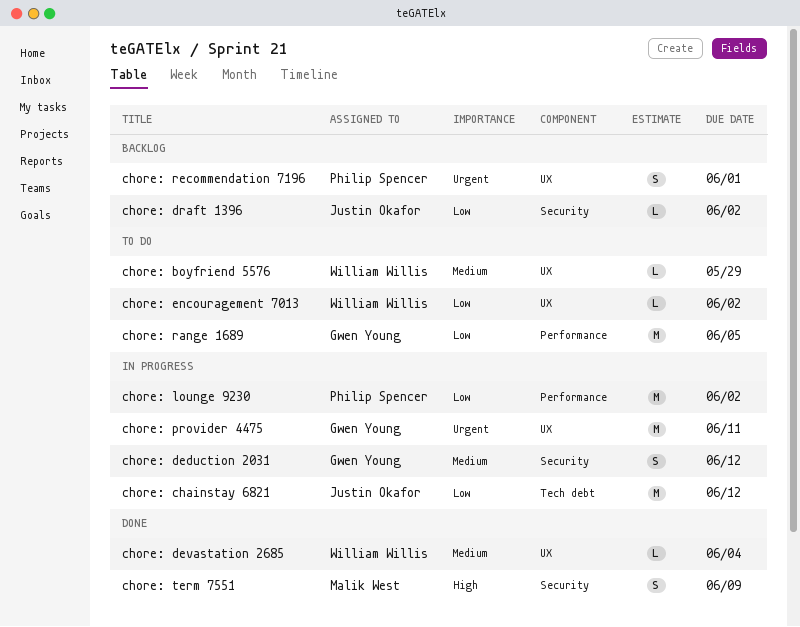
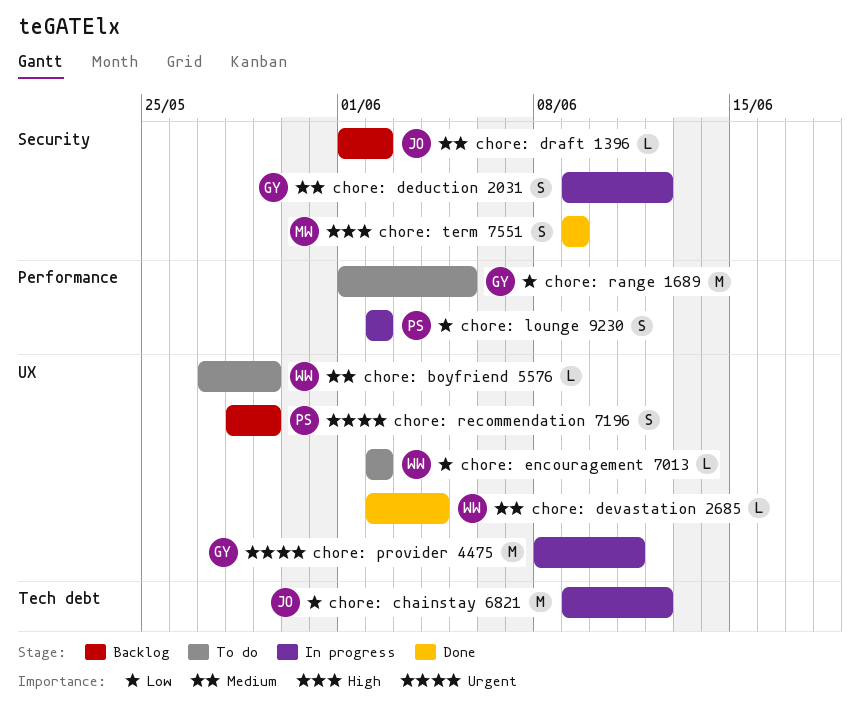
chore: draft 1396, priority: Low -> Medium
chore: lounge 9230, estimate: M -> S
chore: recommendation 7196, due: Jun 1 -> May 29

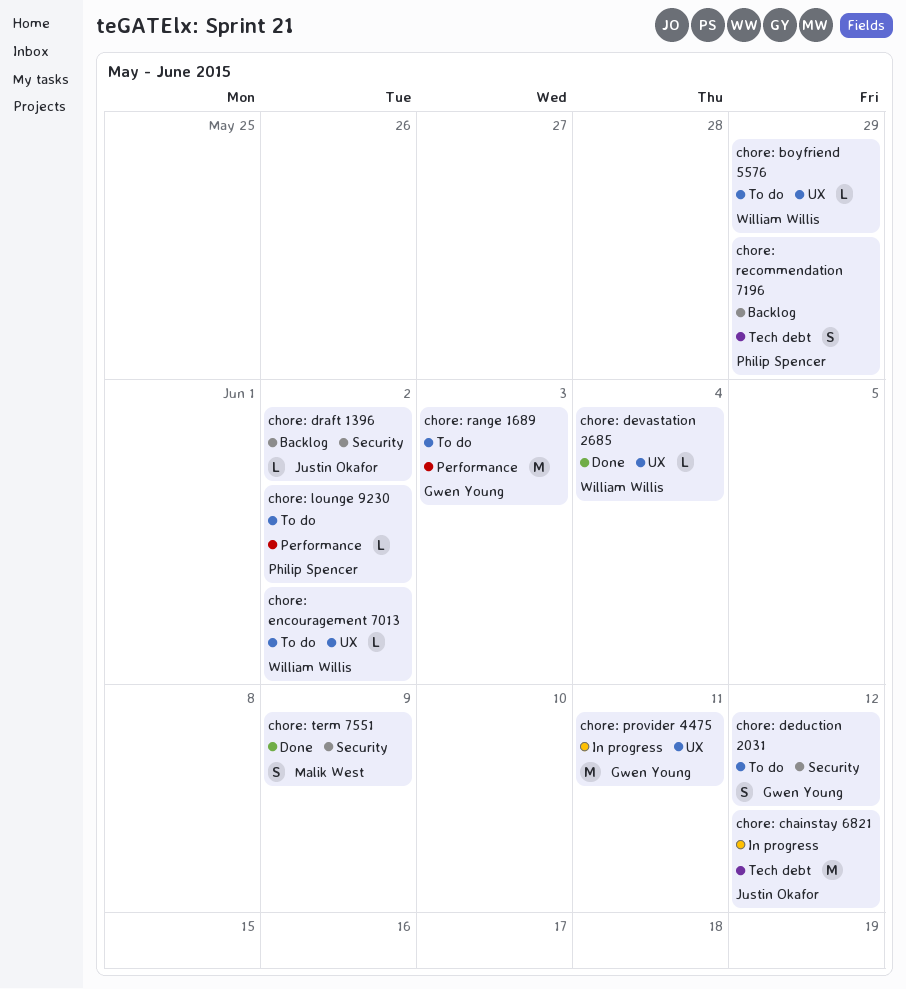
chore: deduction 2031, status: In progress -> To do
chore: lounge 9230, status: In progress -> To do
chore: lounge 9230, estimate: S -> L
chore: range 1689, due: Jun 5 -> Jun 3
chore: recommendation 7196, label: UX -> Tech debt

